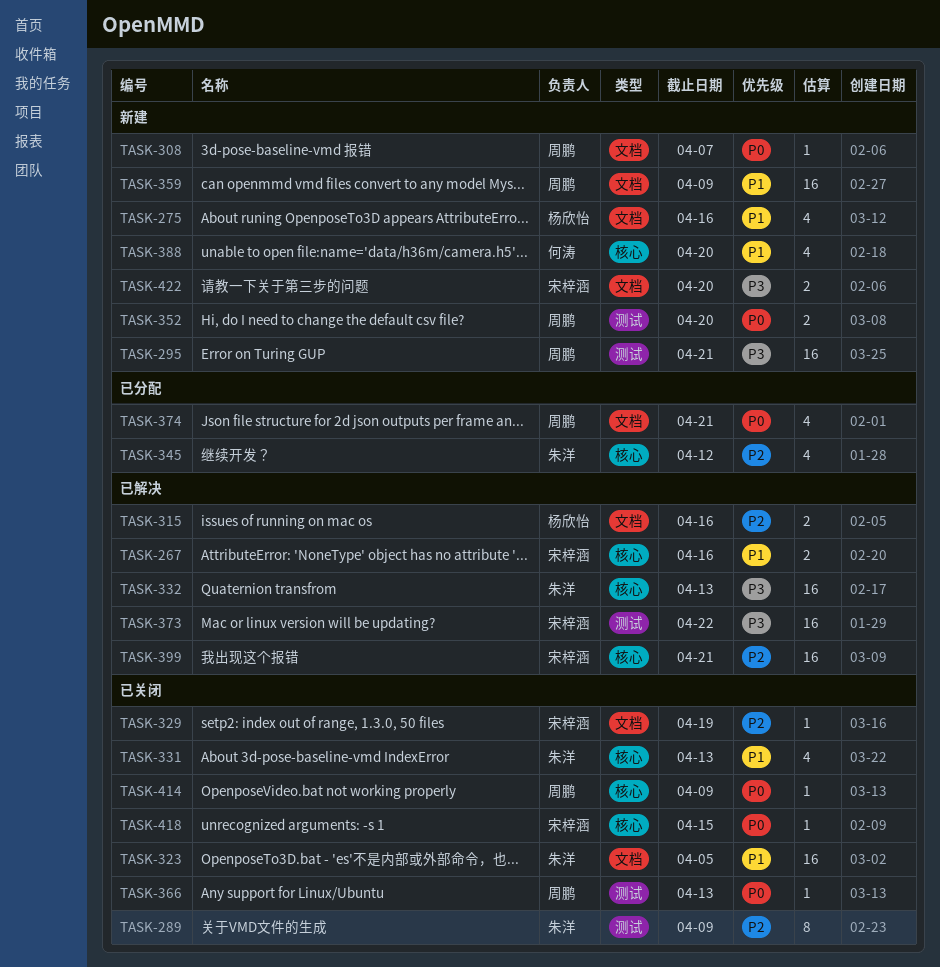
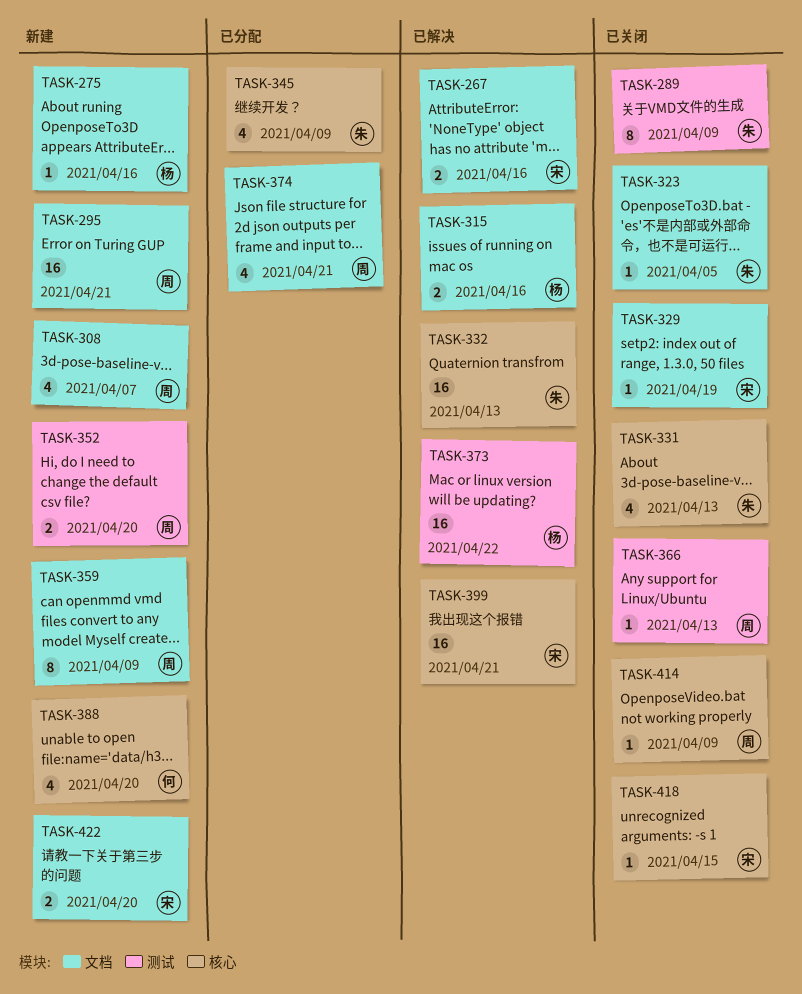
TASK-267, label: 核心 -> 文档
TASK-275, estimate: 4 -> 1
TASK-295, label: 测试 -> 文档
TASK-308, estimate: 1 -> 4
TASK-323, estimate: 16 -> 1
TASK-345, due: Apr 12 -> Apr 9
TASK-359, estimate: 16 -> 8
TASK-373, owner: 宋梓涵 -> 杨欣怡

